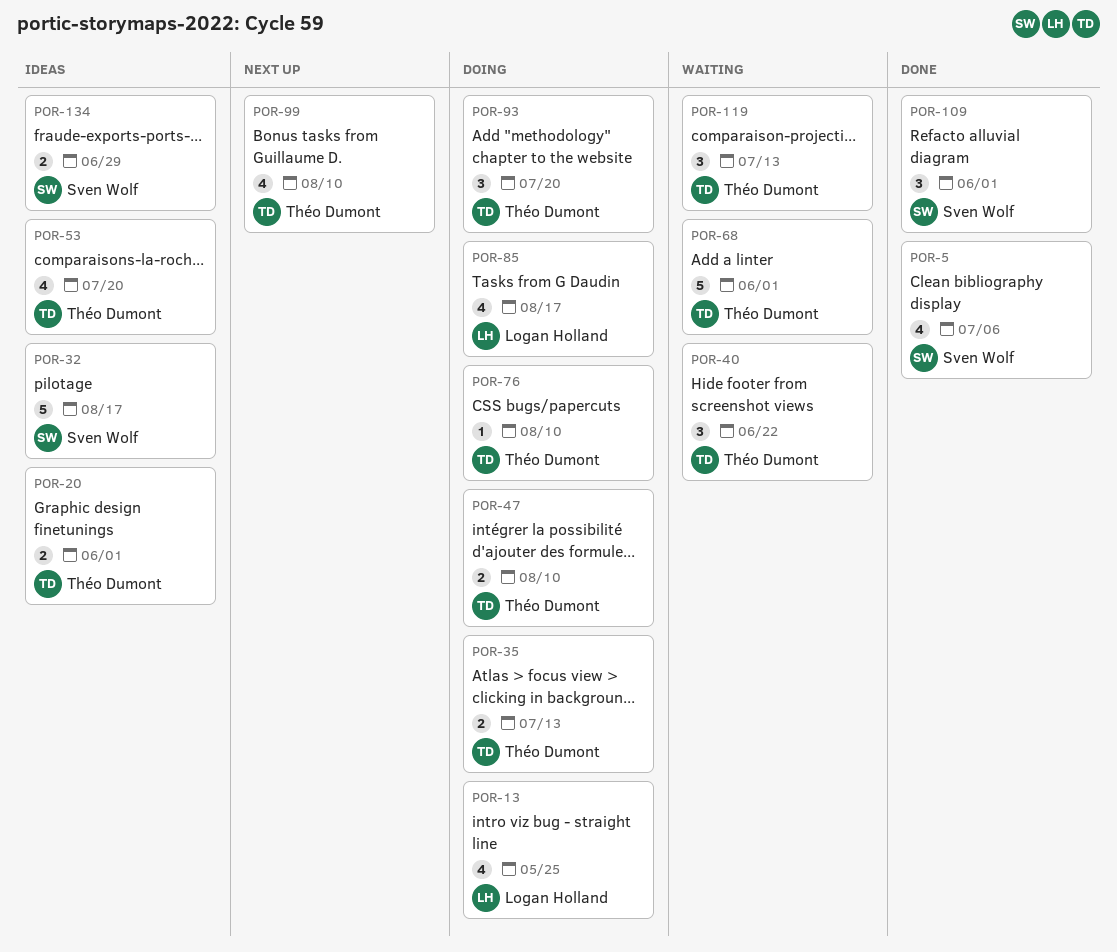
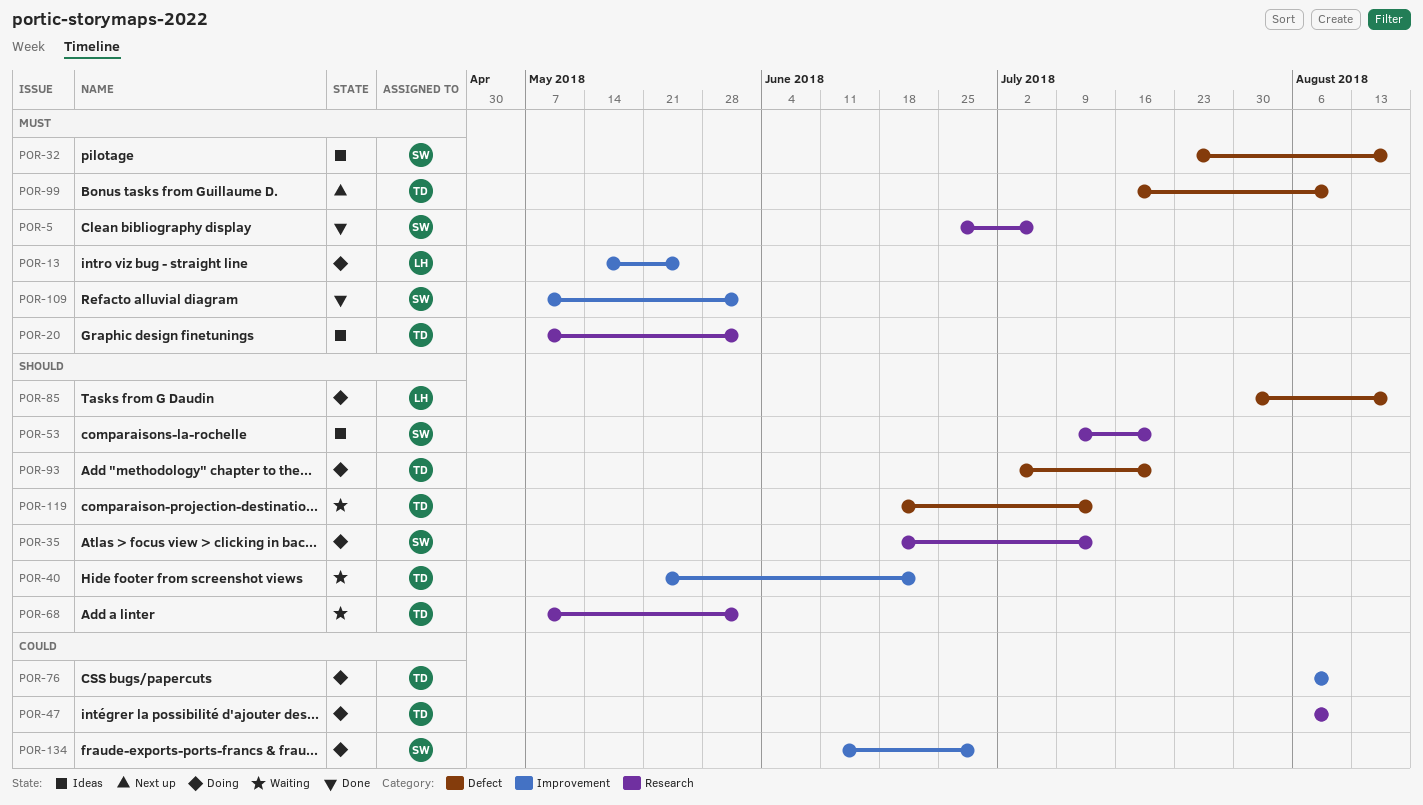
POR-35, owner: Théo Dumont -> Sven Wolf
POR-53, owner: Théo Dumont -> Sven Wolf
POR-134, status: Ideas -> Doing

